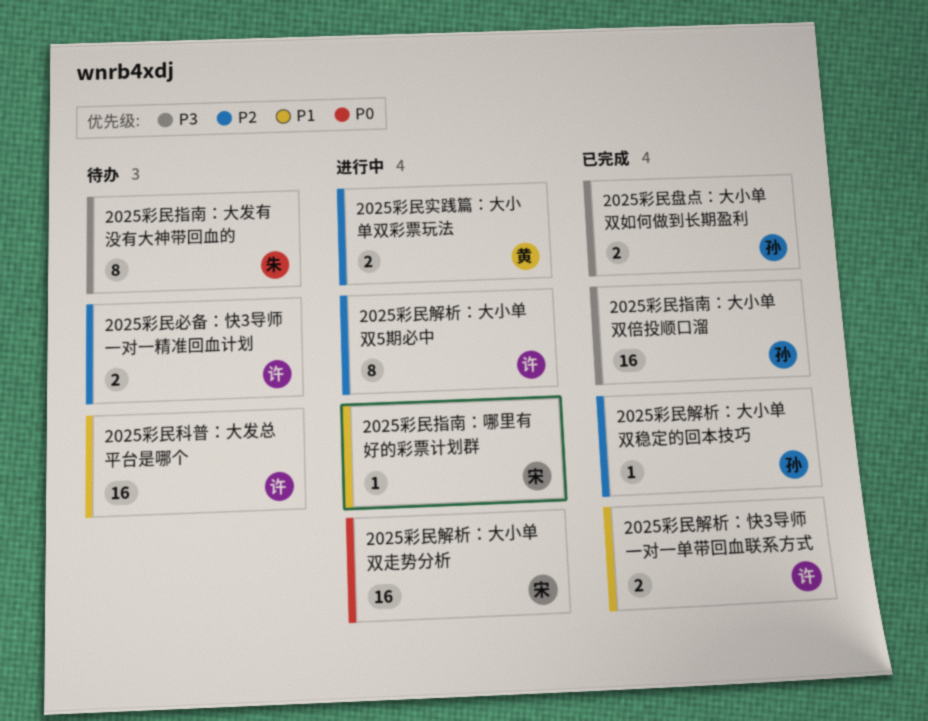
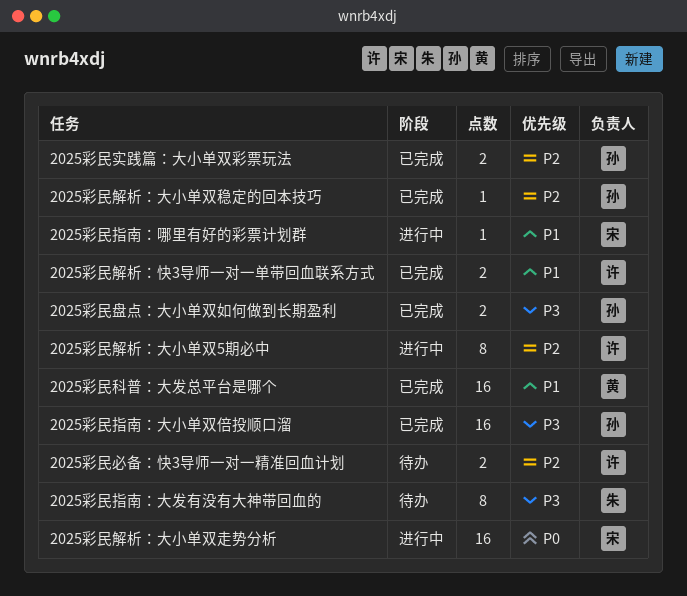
2025彩民实践篇：大小单双彩票玩法, status: 进行中 -> 已完成
2025彩民实践篇：大小单双彩票玩法, owner: 黄 -> 孙
2025彩民科普：大发总平台是哪个, status: 待办 -> 已完成
2025彩民科普：大发总平台是哪个, owner: 许 -> 黄

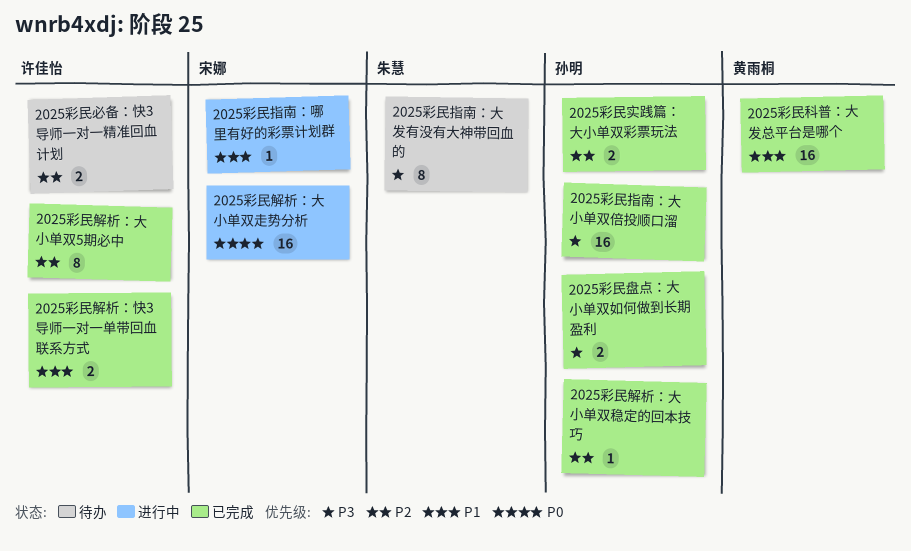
2025彩民解析：大小单双5期必中, status: 进行中 -> 已完成

